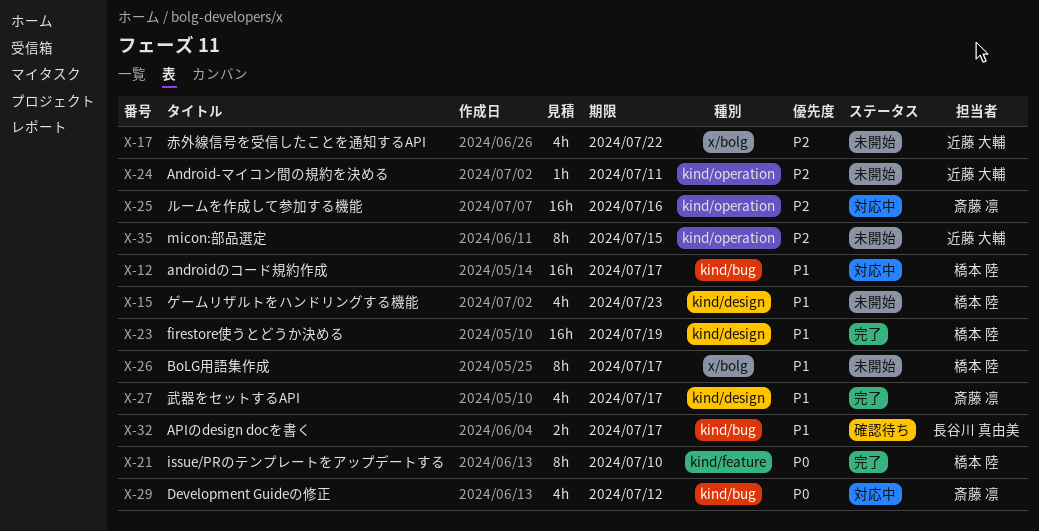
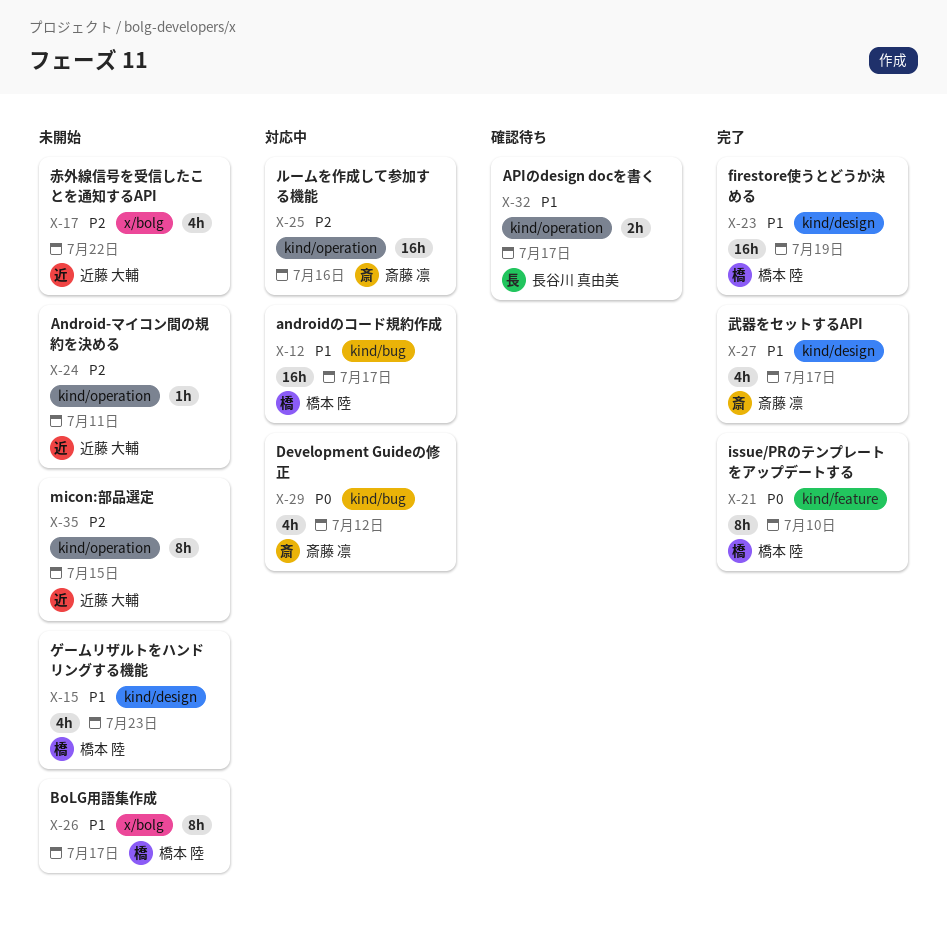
X-32, label: kind/bug -> kind/operation

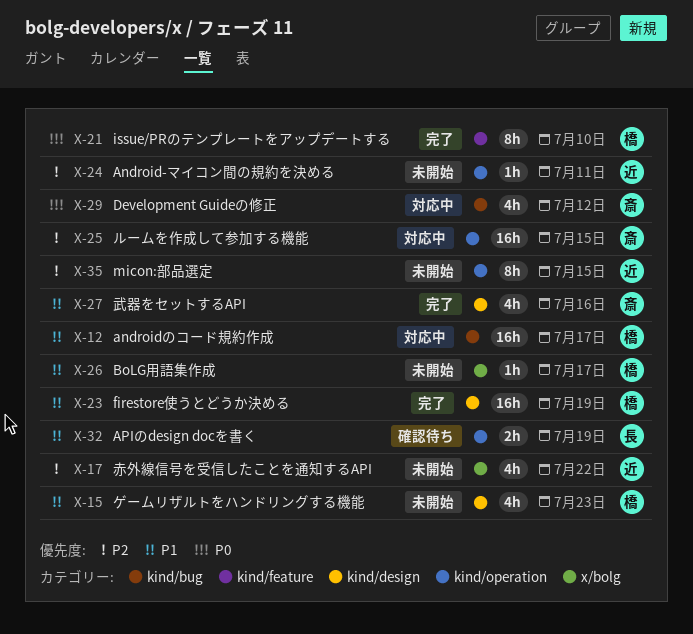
X-25, due: Jul 16 -> Jul 15
X-26, estimate: 8h -> 1h
X-27, due: Jul 17 -> Jul 16
X-32, due: Jul 17 -> Jul 19

